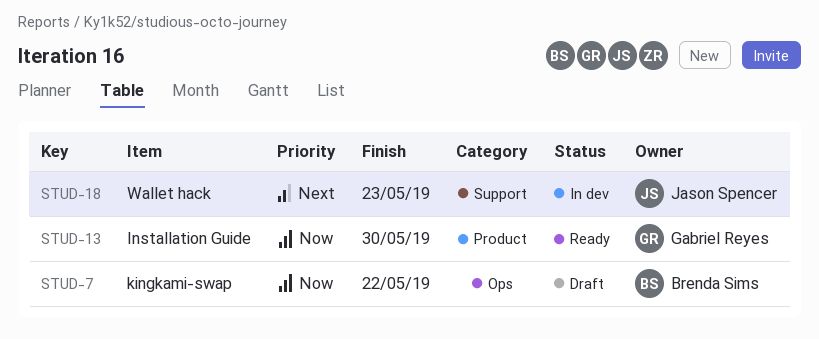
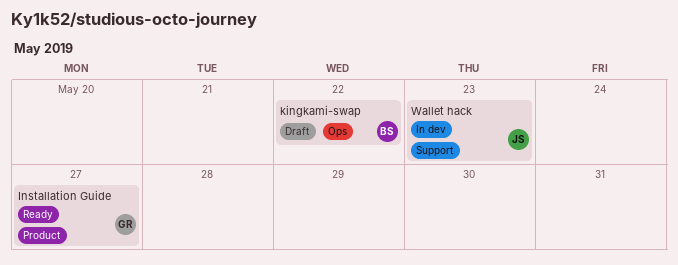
Installation Guide, due: May 30 -> May 27

